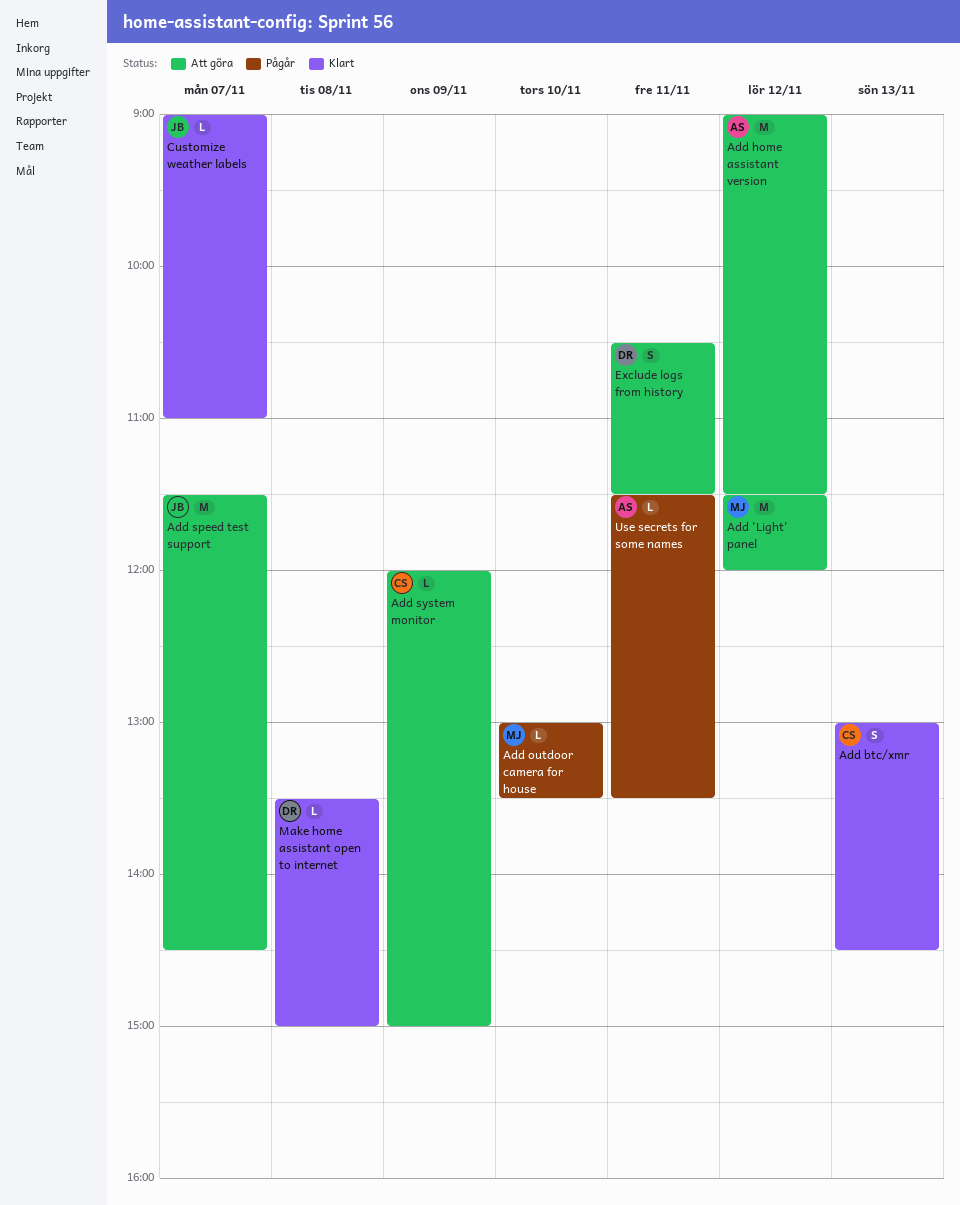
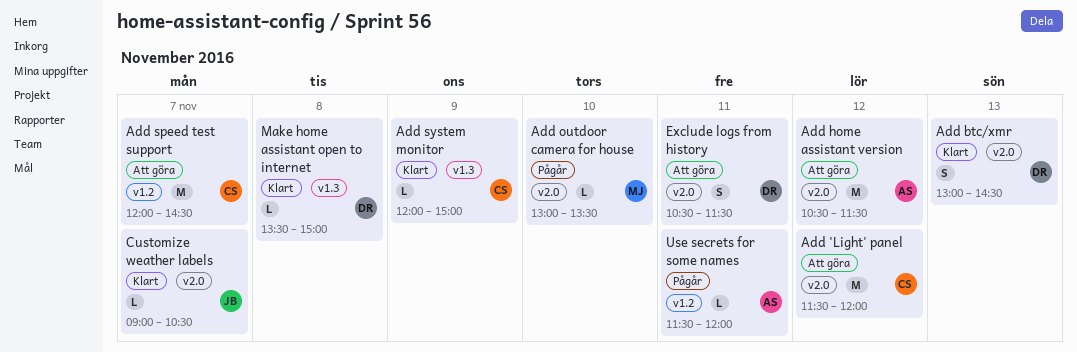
Add 'Light' panel, owner: MJ -> CS
Add btc/xmr, owner: CS -> DR
Add home assistant version, begins: 09:00 -> 10:30
Add speed test support, owner: JB -> CS
Add speed test support, begins: 11:30 -> 12:00
Add system monitor, status: Att göra -> Klart
Customize weather labels, ends: 11:00 -> 10:30
Use secrets for some names, ends: 13:30 -> 12:00

